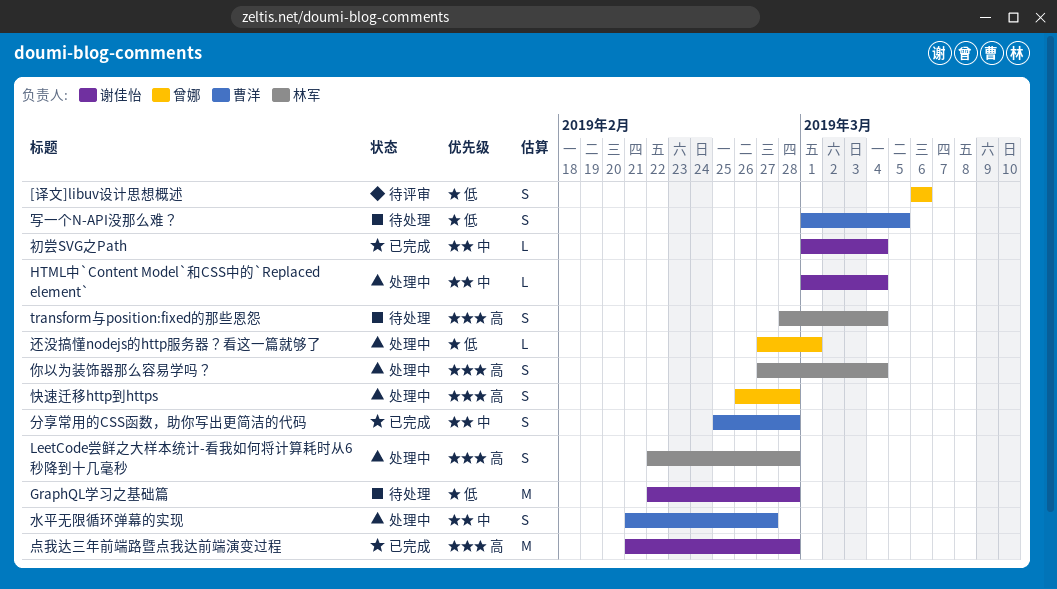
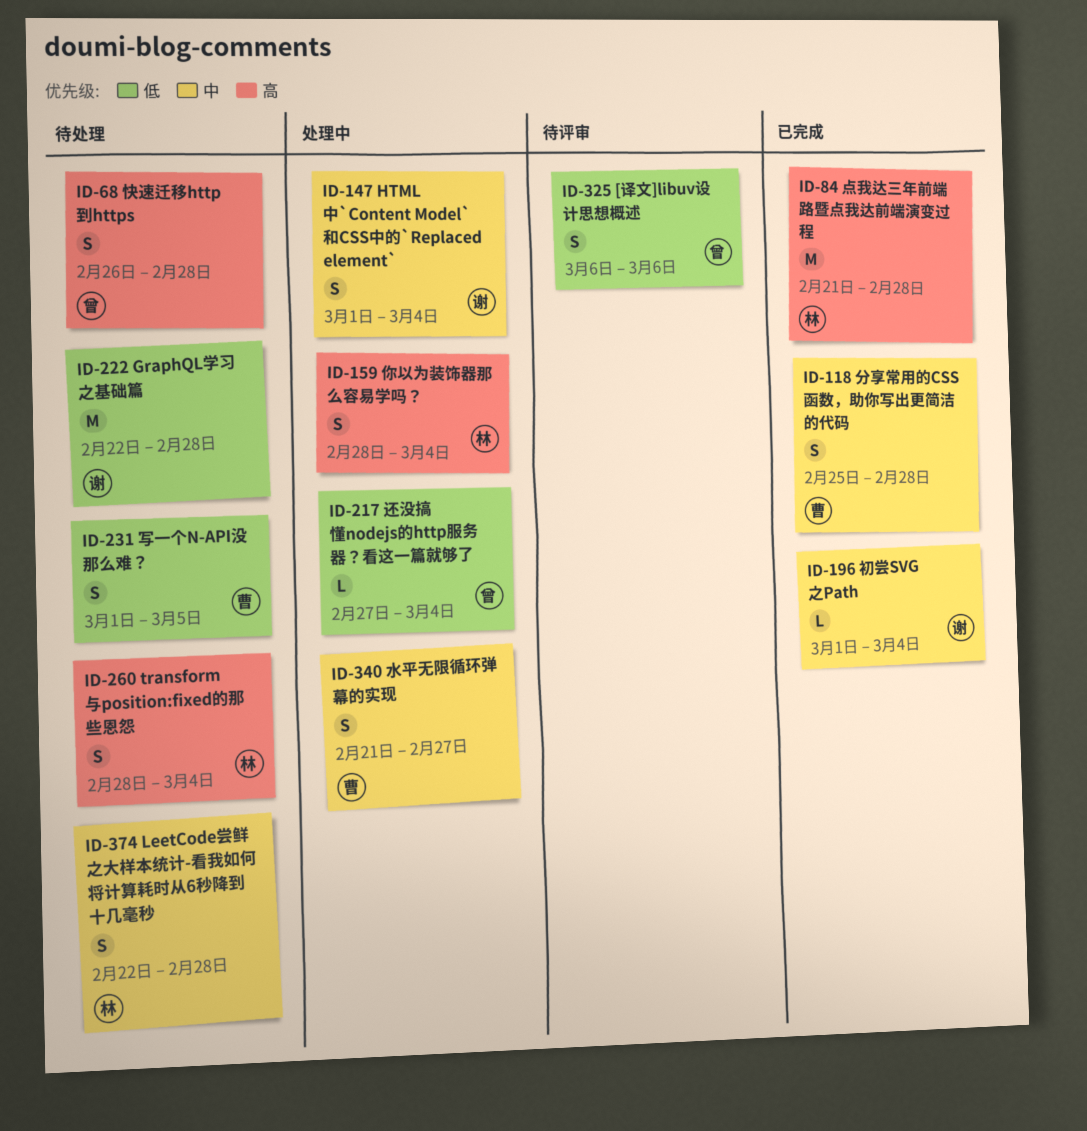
HTML中`Content Model`和CSS中的`Replaced element`, estimate: L -> S
LeetCode尝鲜之大样本统计-看我如何将计算耗时从6秒降到十几毫秒, status: 处理中 -> 待处理
LeetCode尝鲜之大样本统计-看我如何将计算耗时从6秒降到十几毫秒, priority: 高 -> 中
你以为装饰器那么容易学吗？, start: Feb 27 -> Feb 28
快速迁移http到https, status: 处理中 -> 待处理
点我达三年前端路暨点我达前端演变过程, owner: 谢佳怡 -> 林军
还没搞懂nodejs的http服务器？看这一篇就够了, due: Mar 1 -> Mar 4

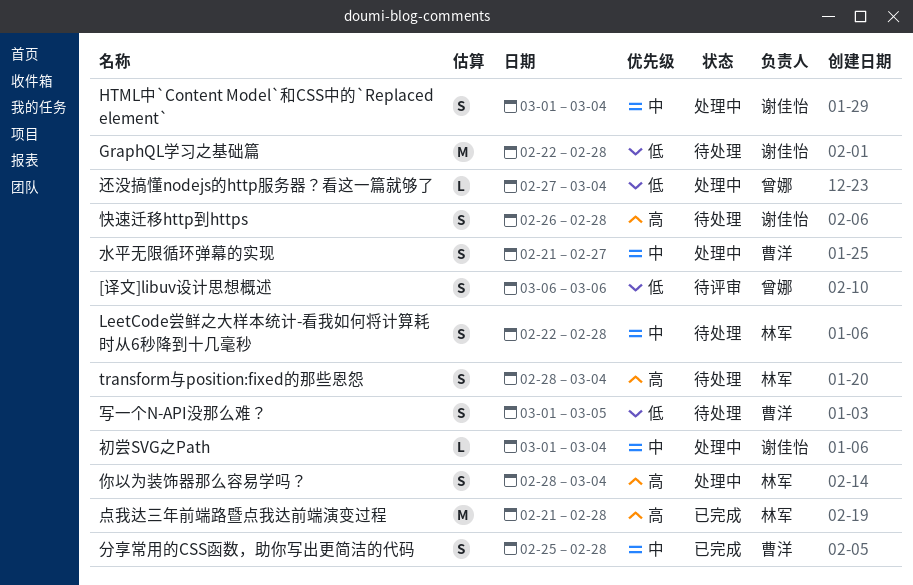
初尝SVG之Path, status: 已完成 -> 处理中
快速迁移http到https, owner: 曾娜 -> 谢佳怡

